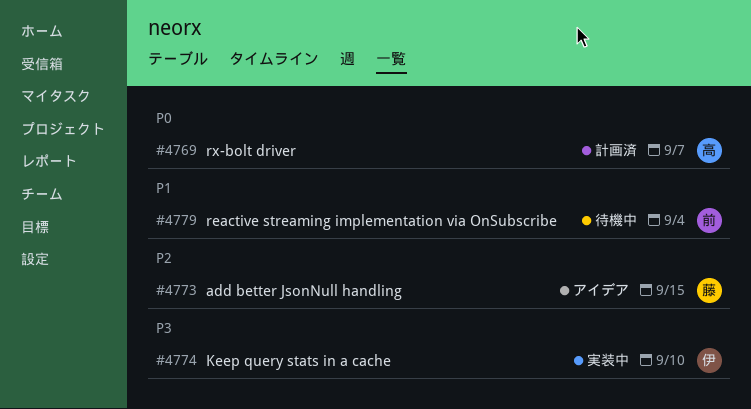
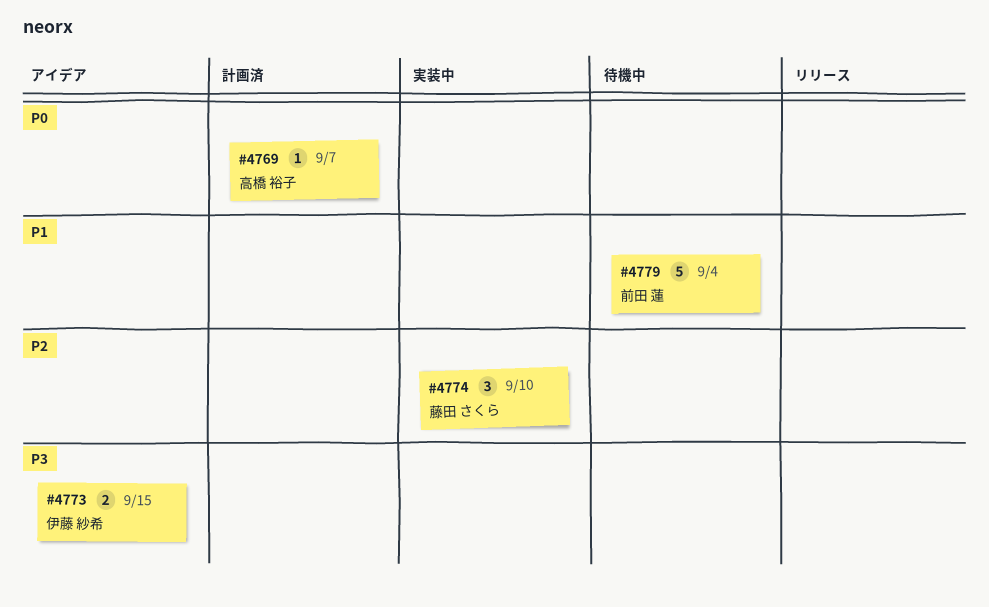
#4773, owner: 藤田 さくら -> 伊藤 紗希
#4773, priority: P2 -> P3
#4774, owner: 伊藤 紗希 -> 藤田 さくら
#4774, priority: P3 -> P2

